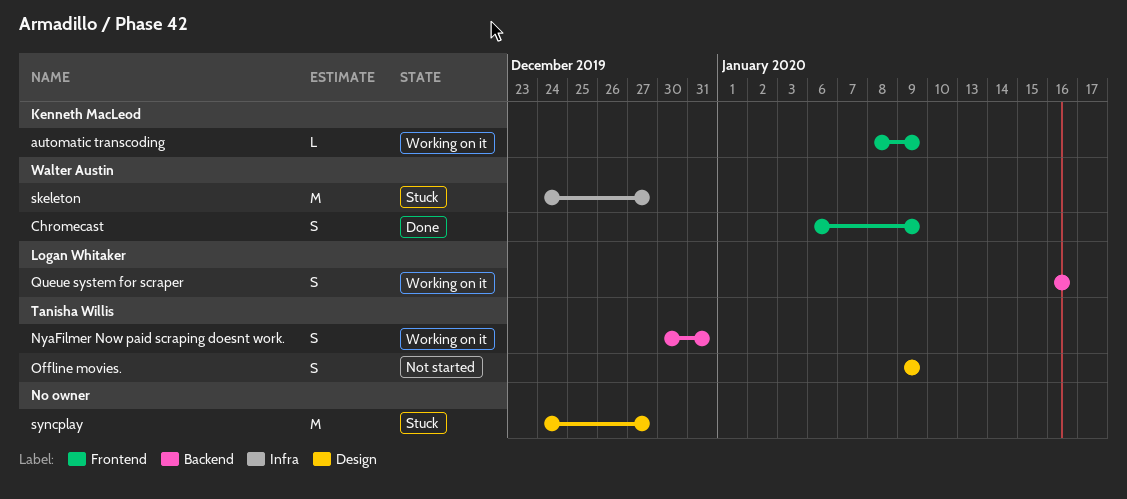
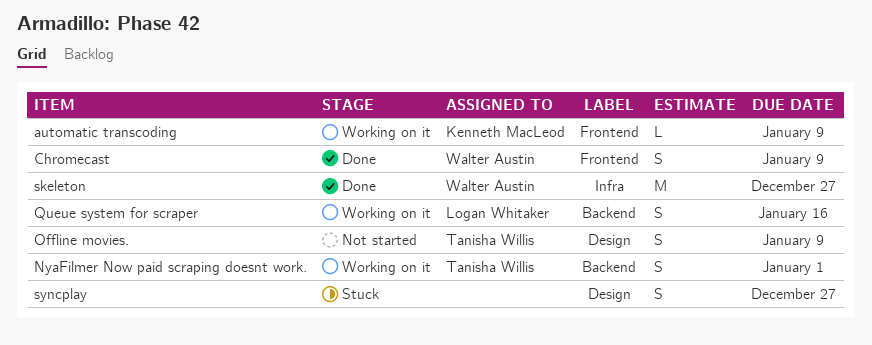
NyaFilmer Now paid scraping doesnt work., due: Dec 31 -> Jan 1
skeleton, status: Stuck -> Done
syncplay, estimate: M -> S

